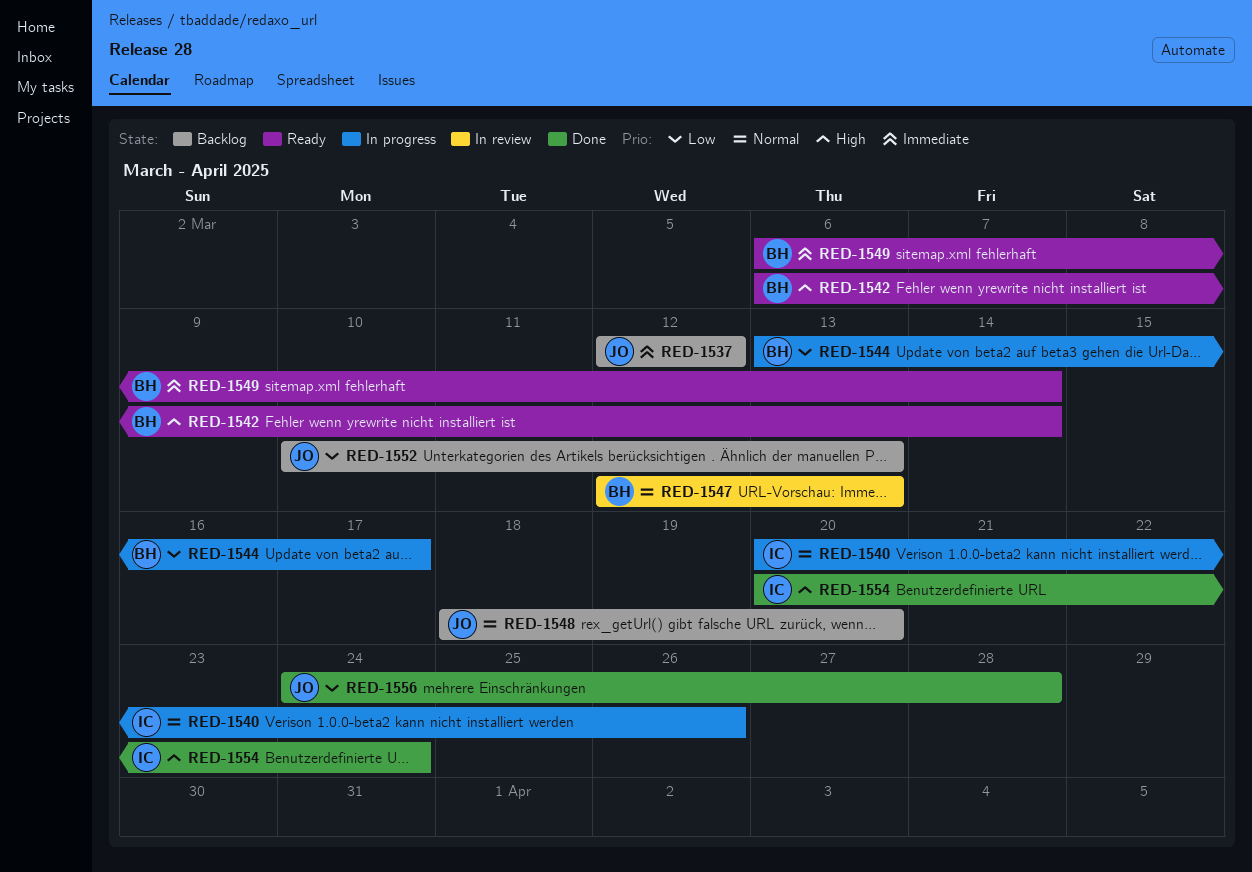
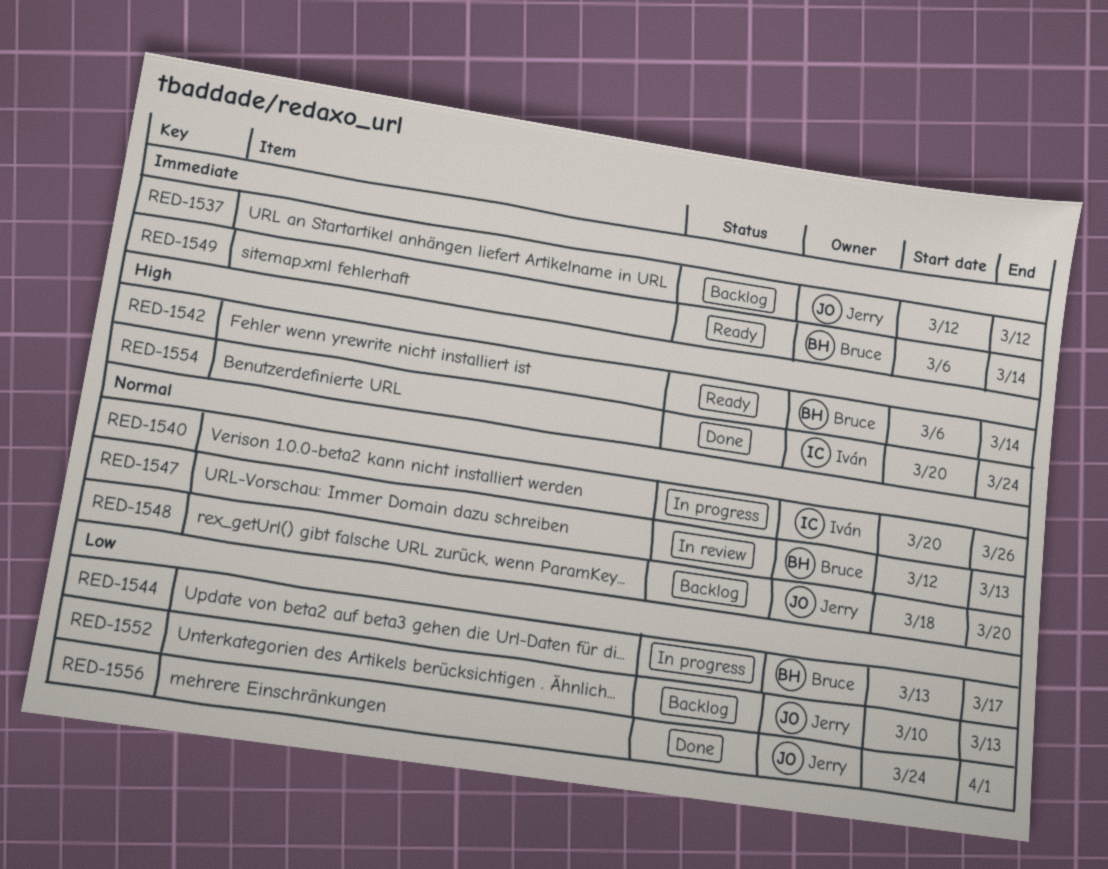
RED-1556, due: Mar 28 -> Apr 1

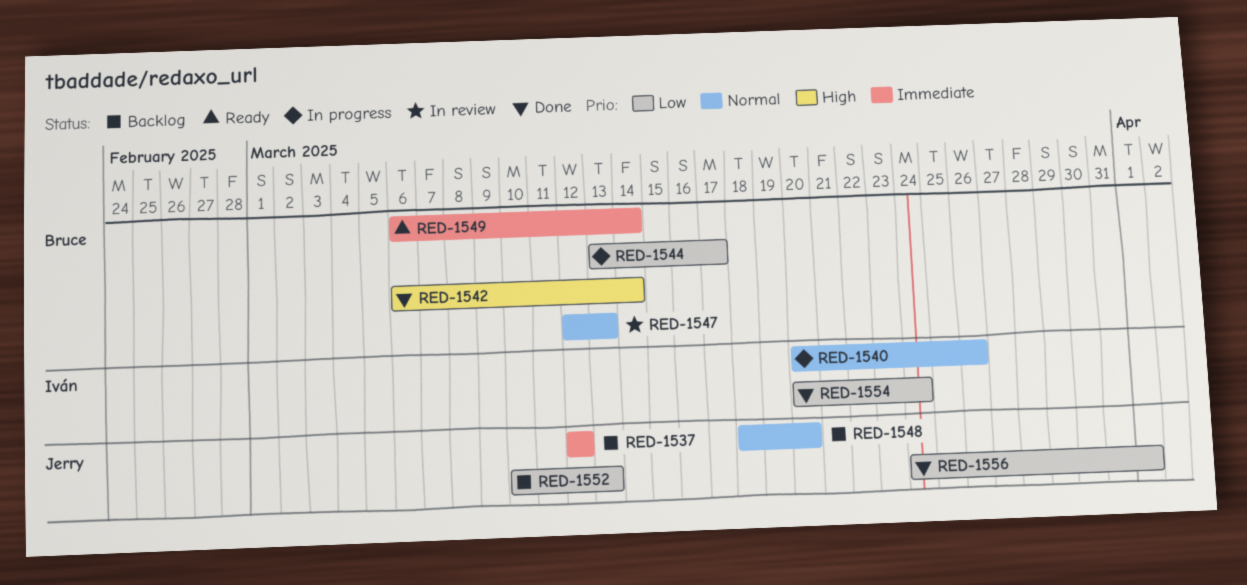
RED-1542, status: Ready -> Done
RED-1554, priority: High -> Low

